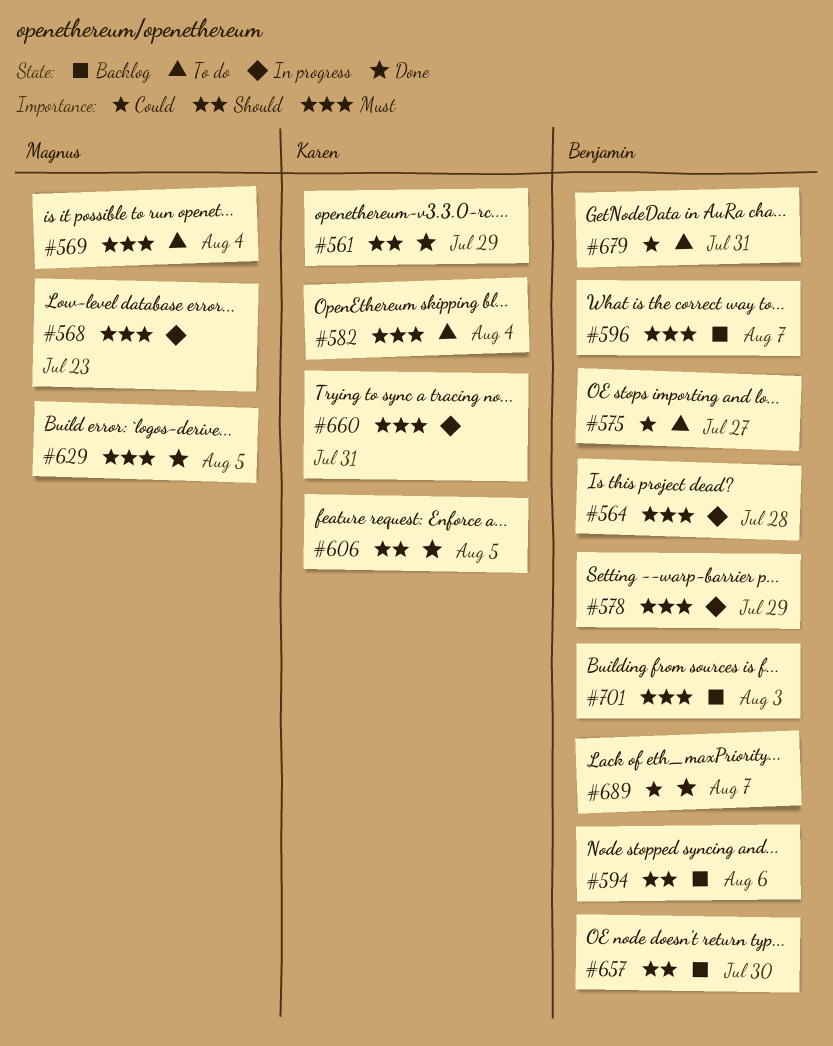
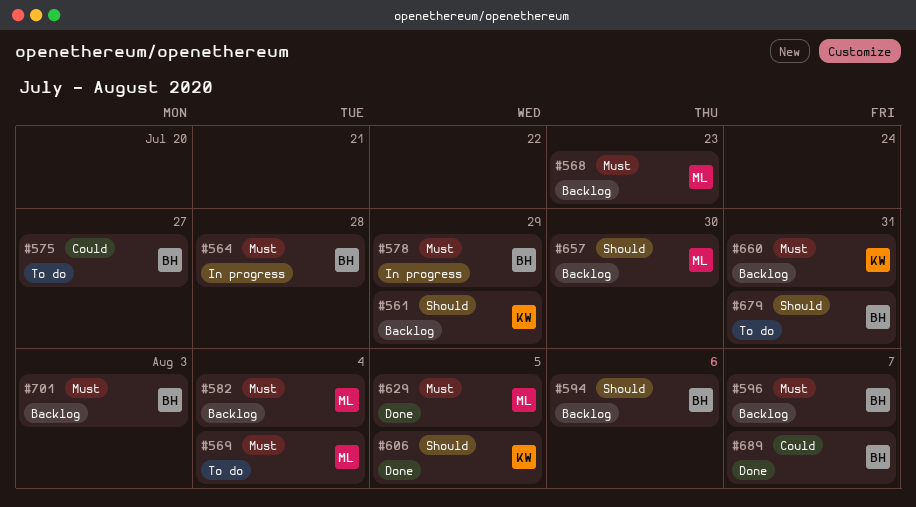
#561, status: Done -> Backlog
#568, status: In progress -> Backlog
#582, status: To do -> Backlog
#582, owner: Karen -> Magnus
#657, owner: Benjamin -> Magnus
#660, status: In progress -> Backlog
#679, priority: Could -> Should

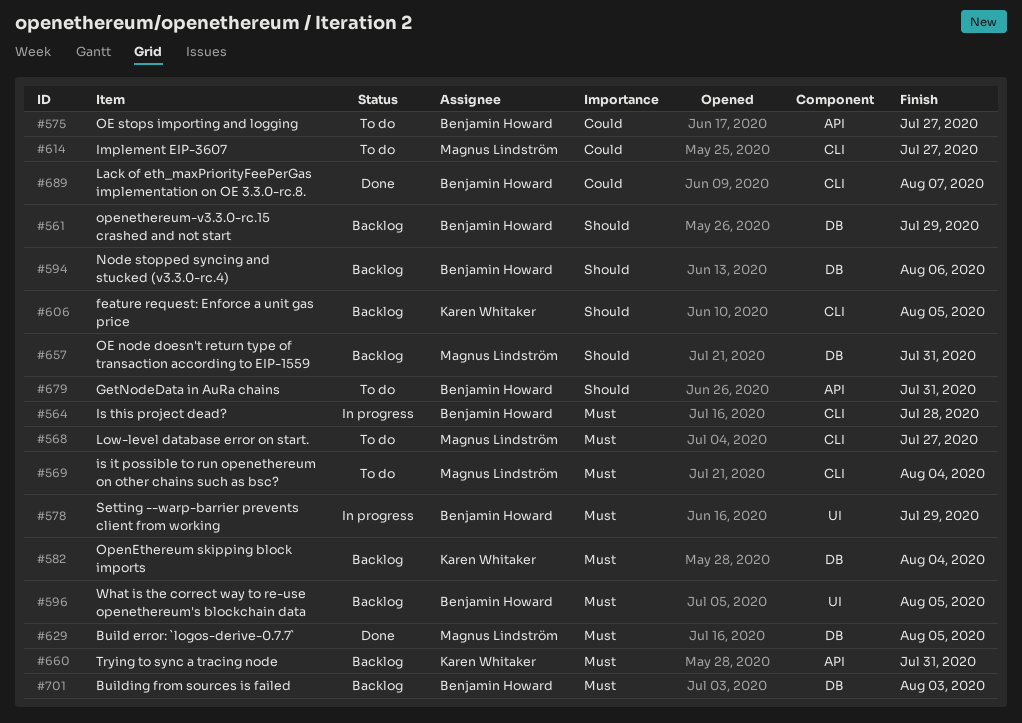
#561, owner: Karen Whitaker -> Benjamin Howard
#568, status: Backlog -> To do
#568, due: Jul 23 -> Jul 27
#582, owner: Magnus Lindström -> Karen Whitaker
#596, due: Aug 7 -> Aug 5
#606, status: Done -> Backlog
#614: none -> present
#657, due: Jul 30 -> Jul 31

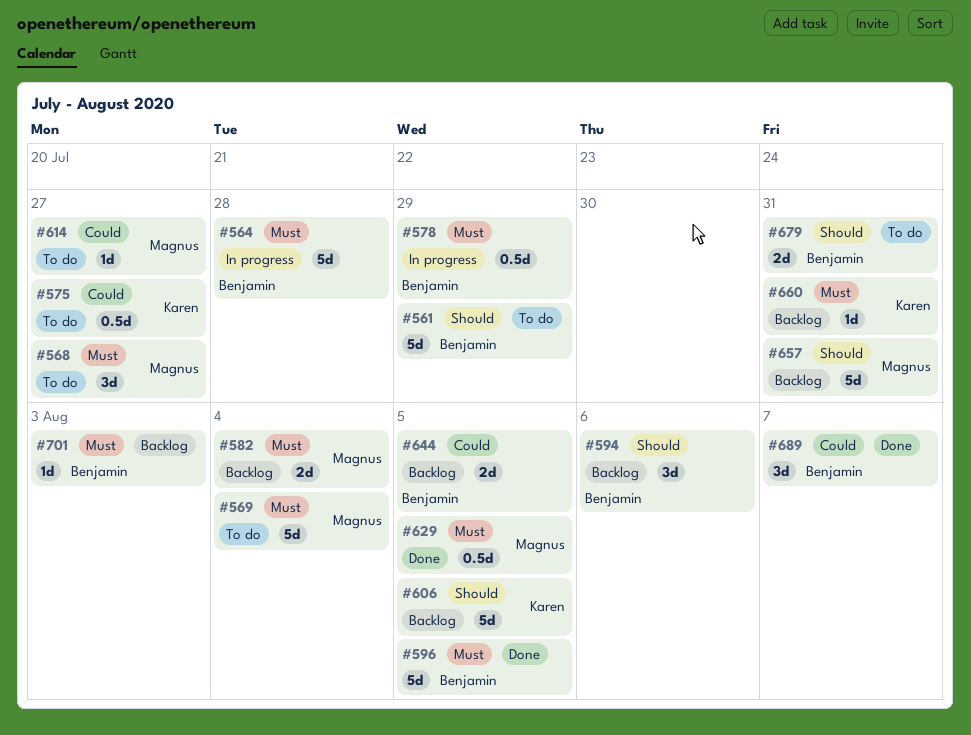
#561, status: Backlog -> To do
#575, owner: Benjamin Howard -> Karen Whitaker
#582, owner: Karen Whitaker -> Magnus Lindström
#596, status: Backlog -> Done
#644: none -> present

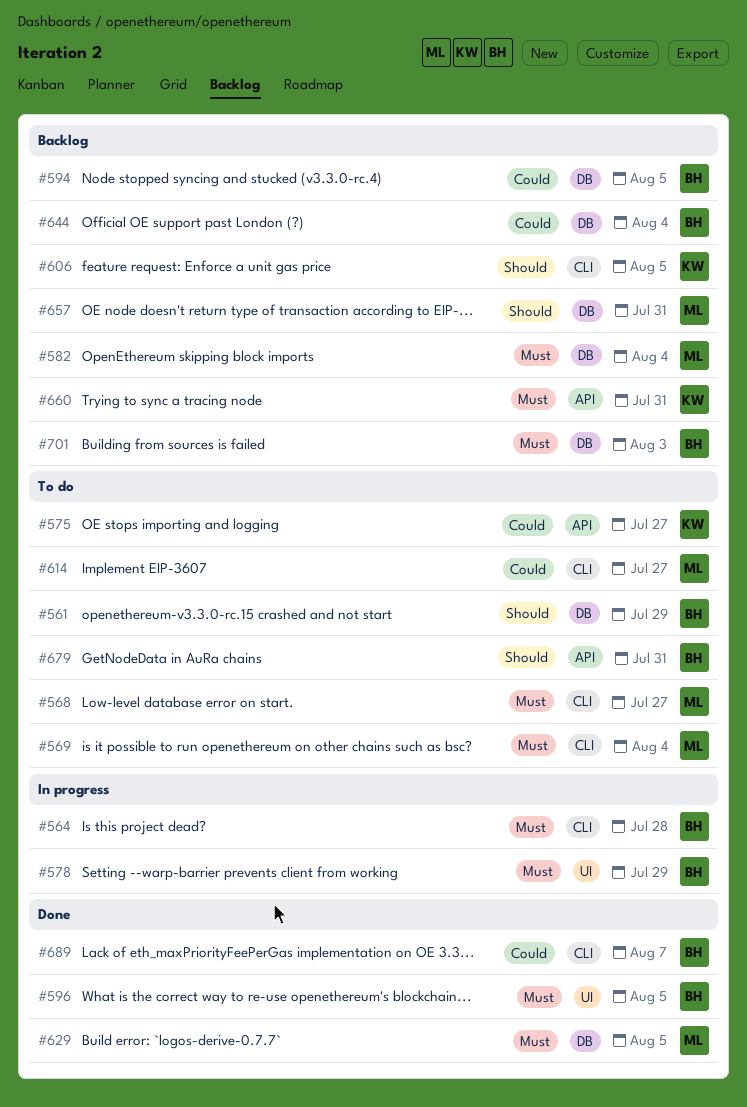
#594, priority: Should -> Could
#594, due: Aug 6 -> Aug 5
#644, due: Aug 5 -> Aug 4

